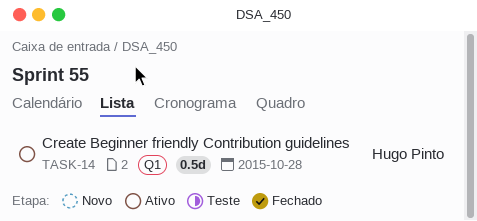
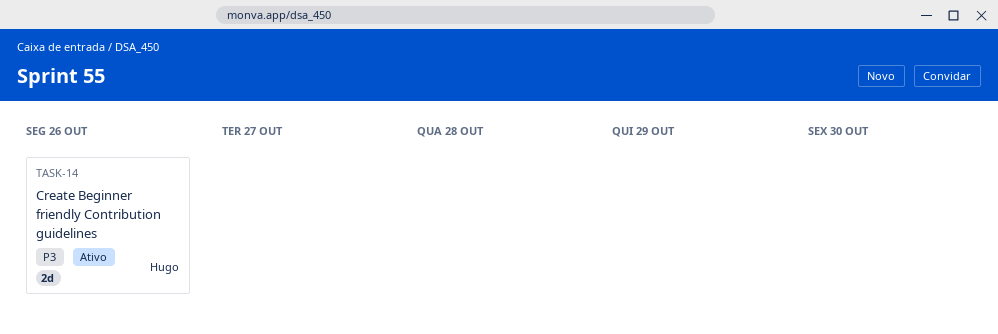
TASK-14, estimate: 0.5d -> 2d
TASK-14, due: Oct 28 -> Oct 26

